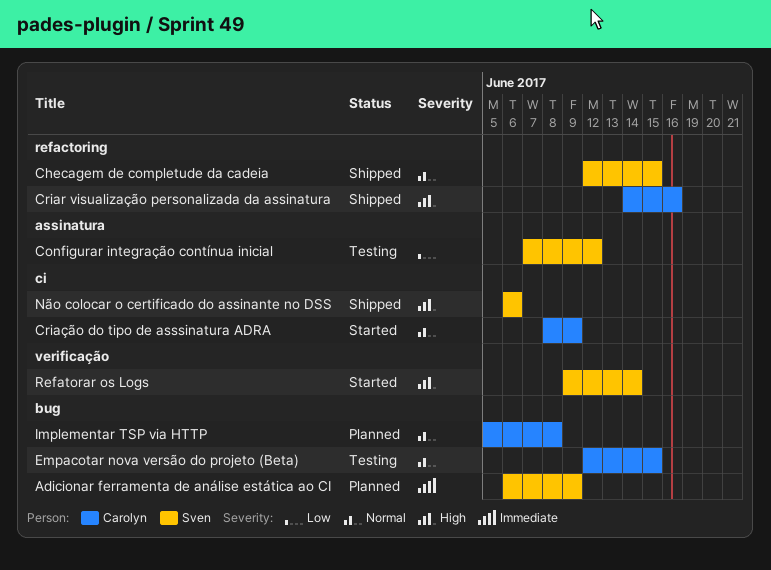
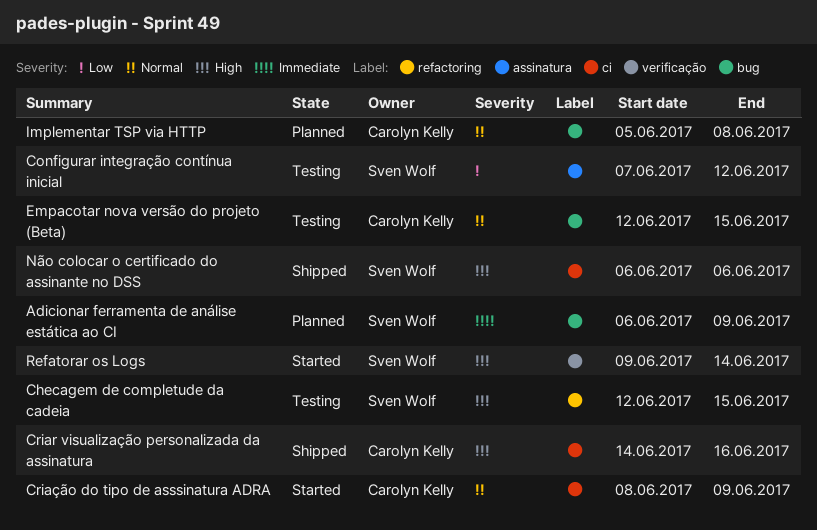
Checagem de completude da cadeia, status: Shipped -> Testing
Checagem de completude da cadeia, priority: Normal -> High
Criar visualização personalizada da assinatura, label: refactoring -> ci

